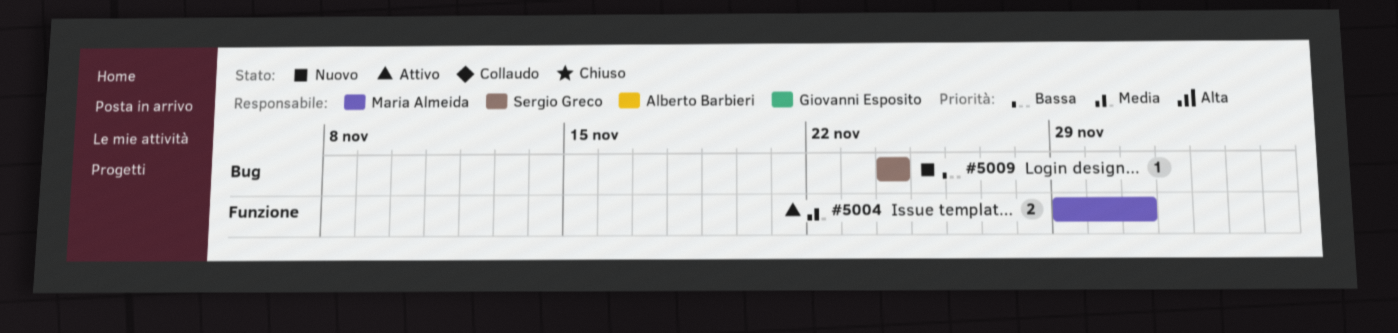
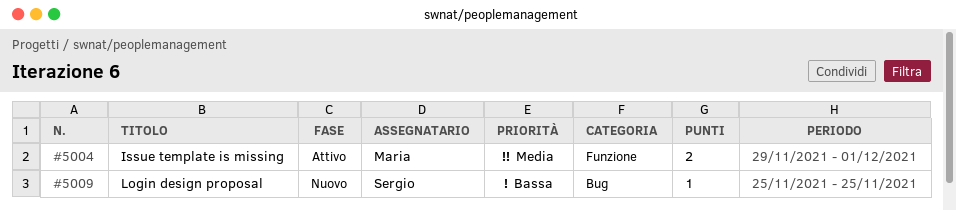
#5009, start: Nov 24 -> Nov 25
#5009, due: Nov 24 -> Nov 25

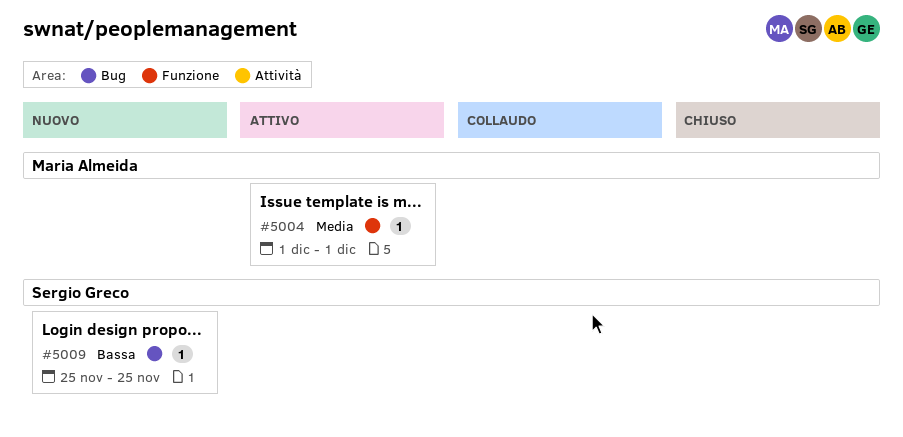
#5004, estimate: 2 -> 1
#5004, start: Nov 29 -> Dec 1

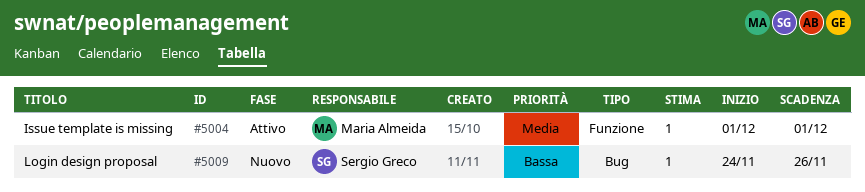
#5009, start: Nov 25 -> Nov 24
#5009, due: Nov 25 -> Nov 26

